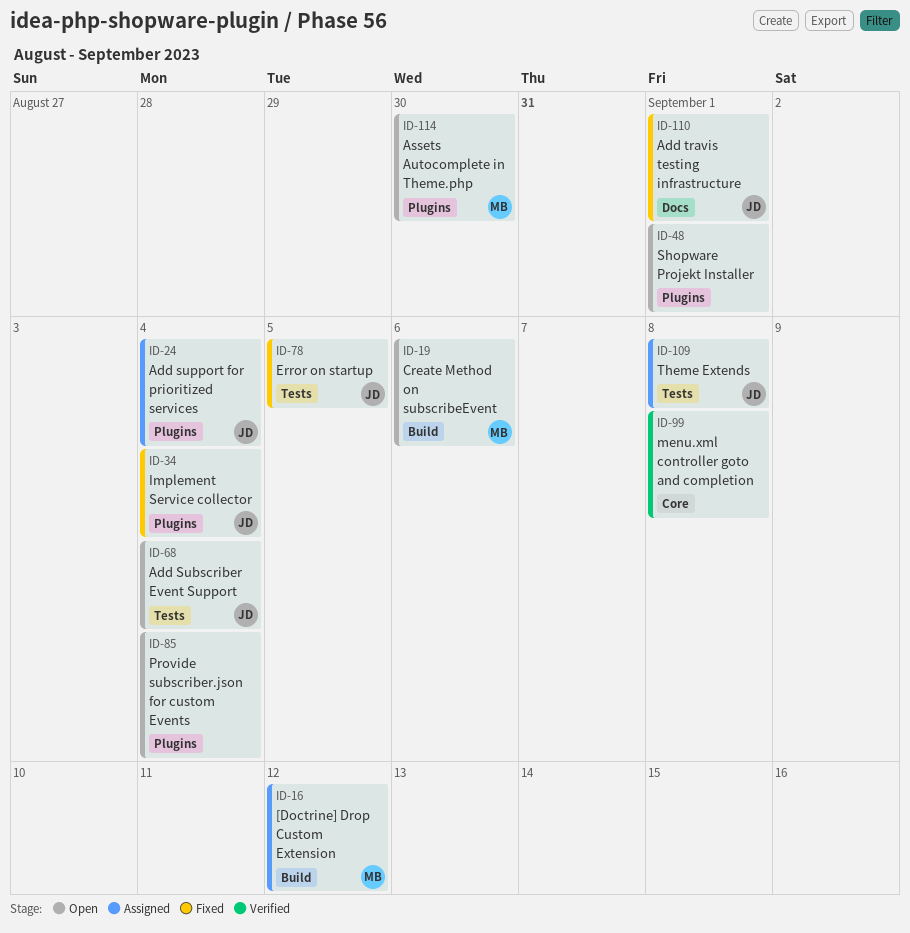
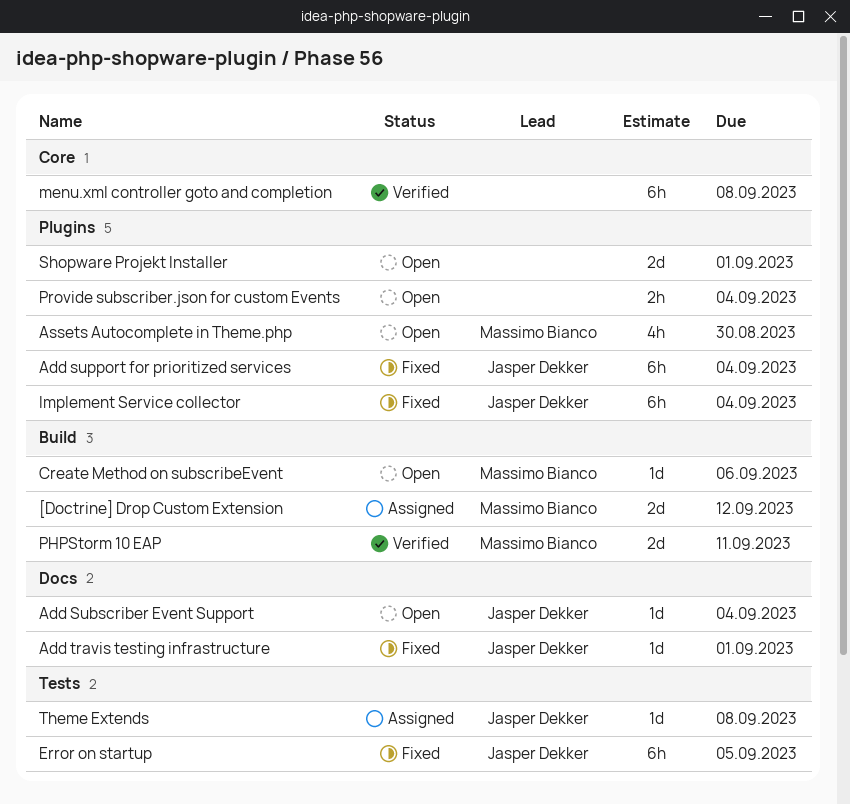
Add Subscriber Event Support, label: Tests -> Docs
Add support for prioritized services, status: Assigned -> Fixed
PHPStorm 10 EAP: none -> present

